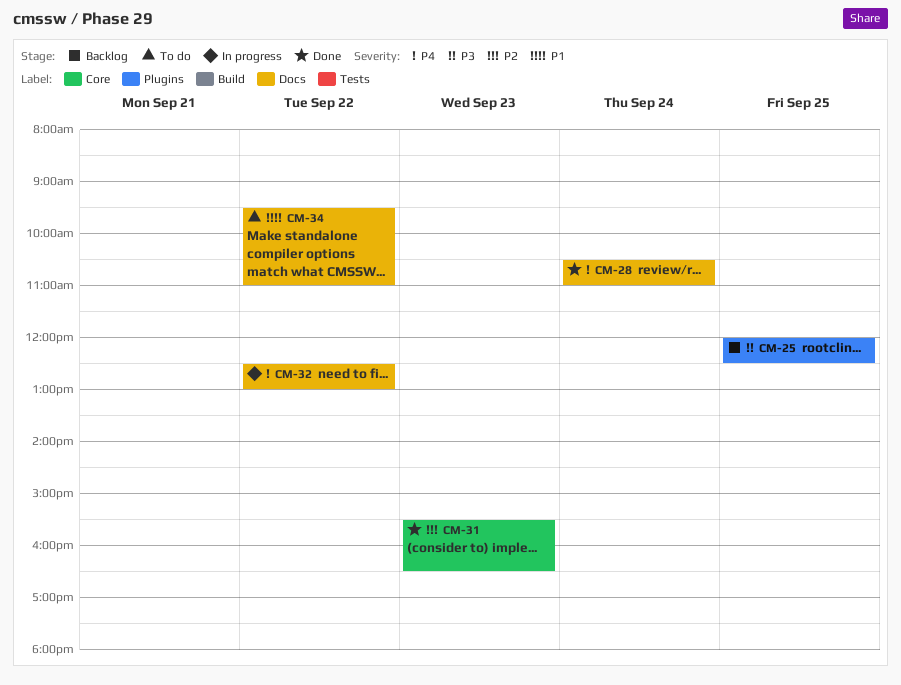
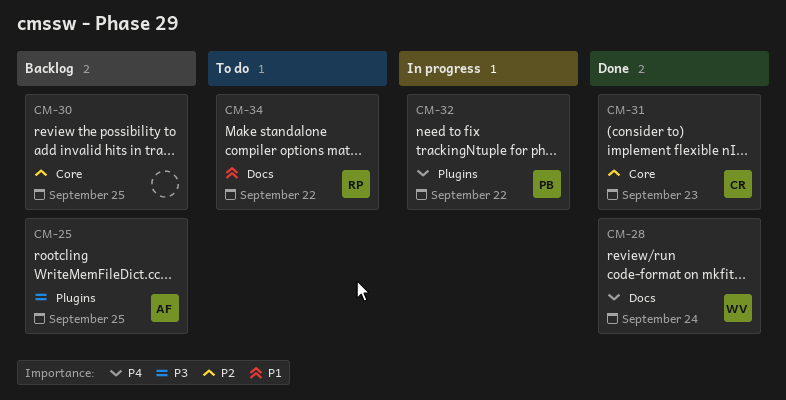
CM-30: none -> present
CM-32, label: Docs -> Plugins

